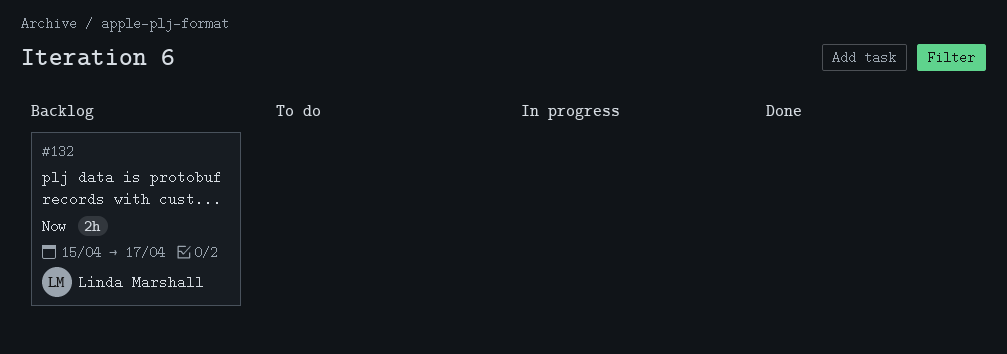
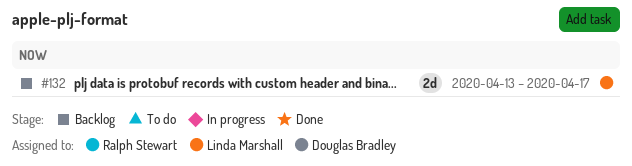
#132, estimate: 2h -> 2d
#132, start: Apr 15 -> Apr 13

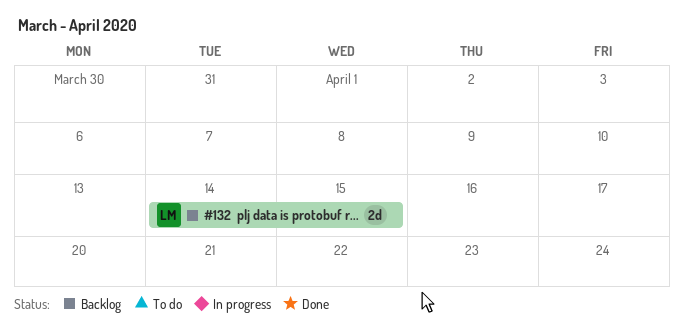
#132, start: Apr 13 -> Apr 14
#132, due: Apr 17 -> Apr 15

